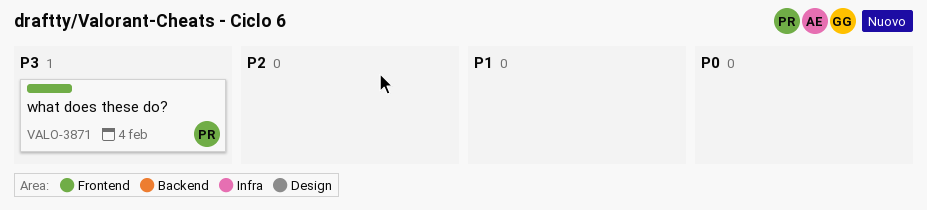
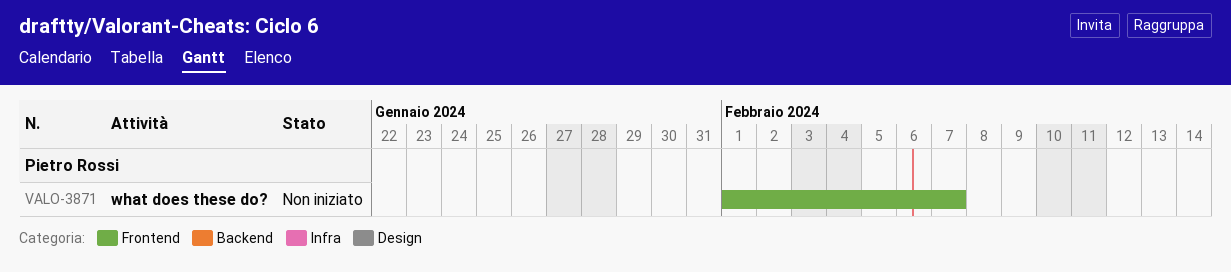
VALO-3871, due: Feb 4 -> Feb 7

